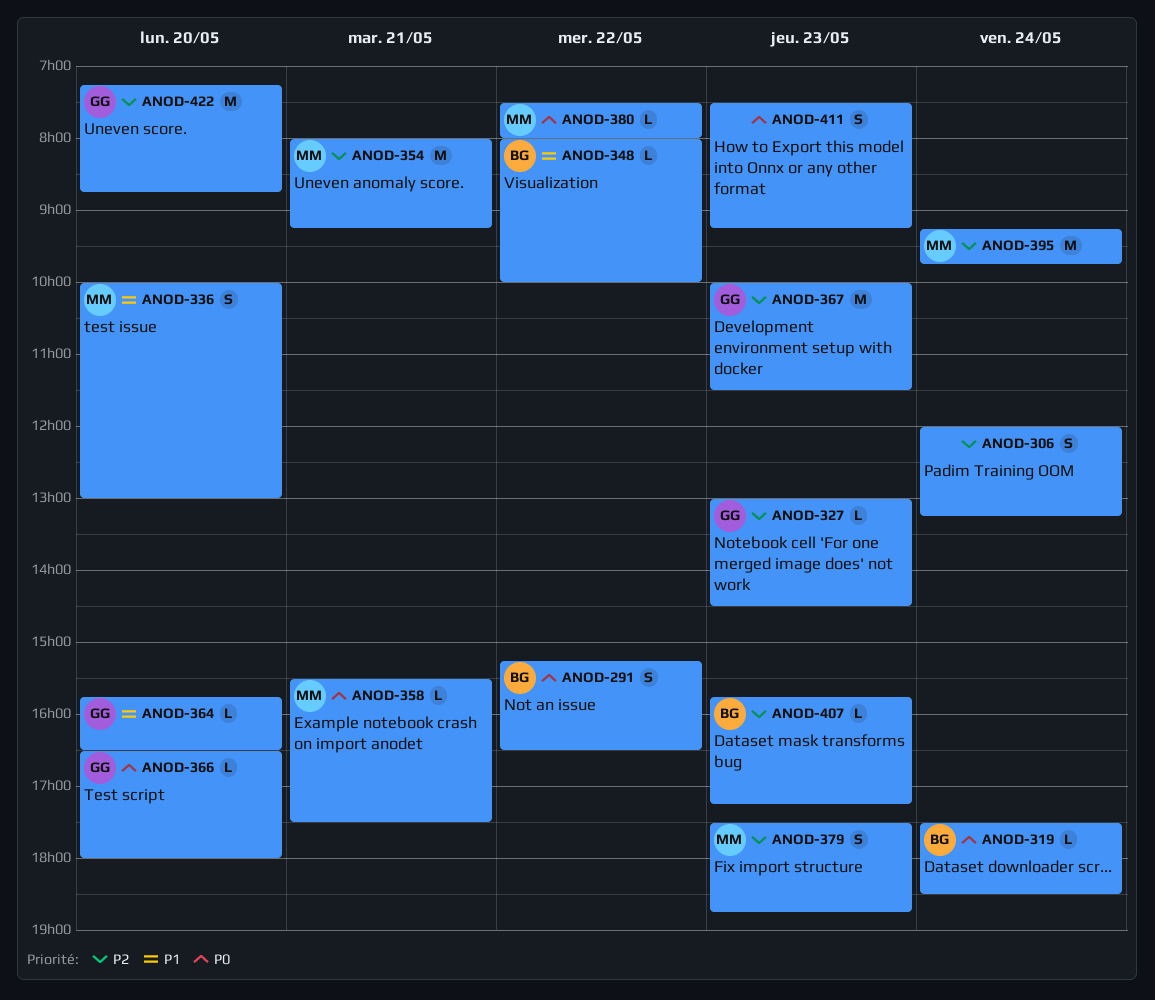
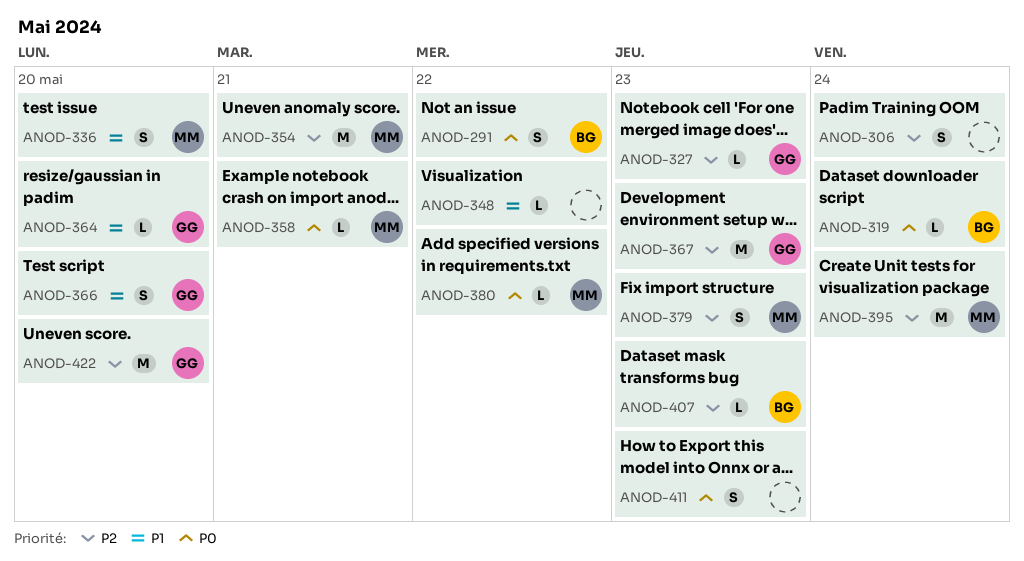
ANOD-348, owner: BG -> none
ANOD-366, priority: P0 -> P1
ANOD-366, estimate: L -> S

